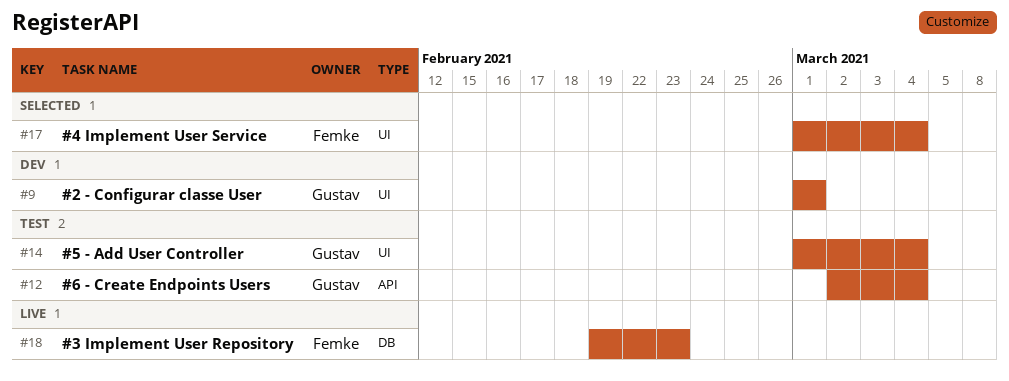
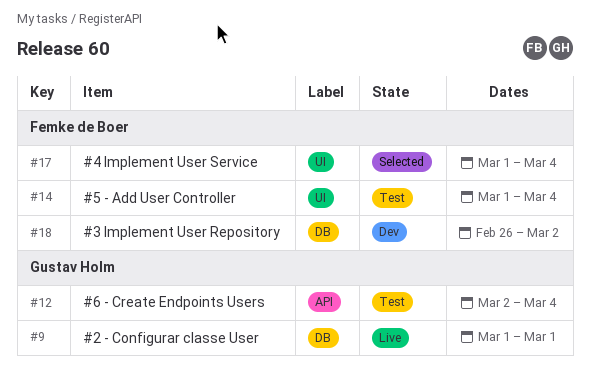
#9, status: Dev -> Live
#9, label: UI -> DB
#14, owner: Gustav Holm -> Femke de Boer
#18, status: Live -> Dev
#18, start: Feb 19 -> Feb 26
#18, due: Feb 23 -> Mar 2

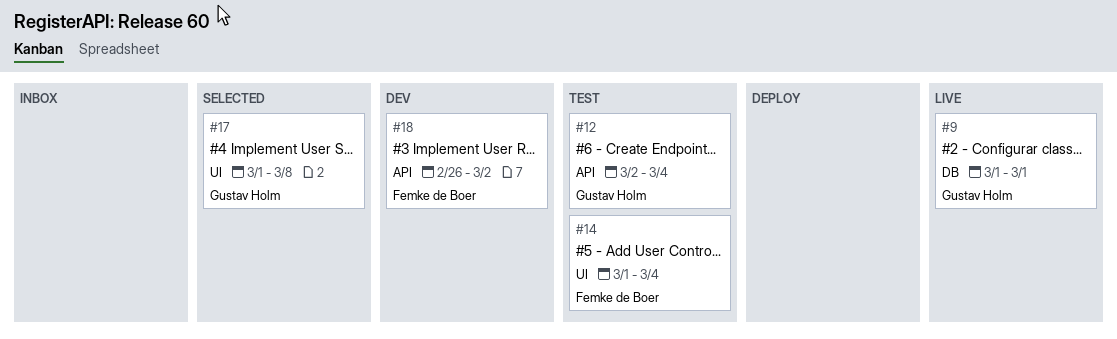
#17, owner: Femke de Boer -> Gustav Holm
#17, due: Mar 4 -> Mar 8
#18, label: DB -> API

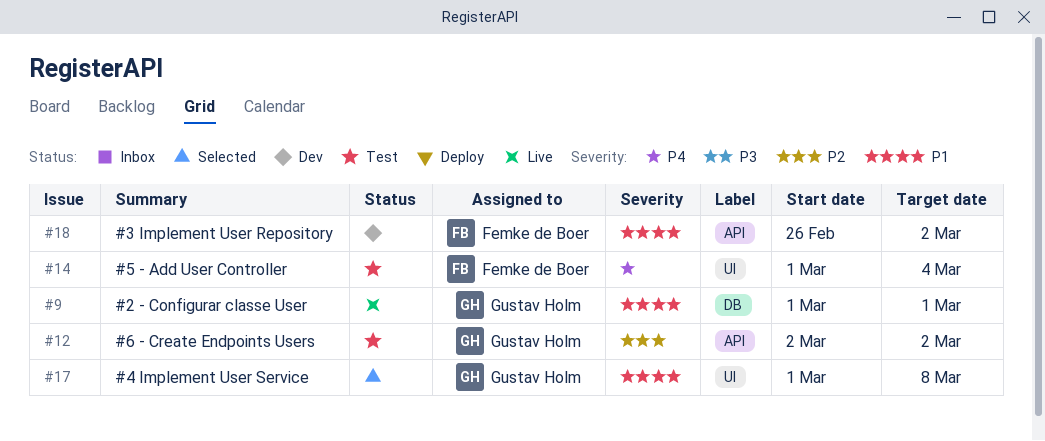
#12, due: Mar 4 -> Mar 2

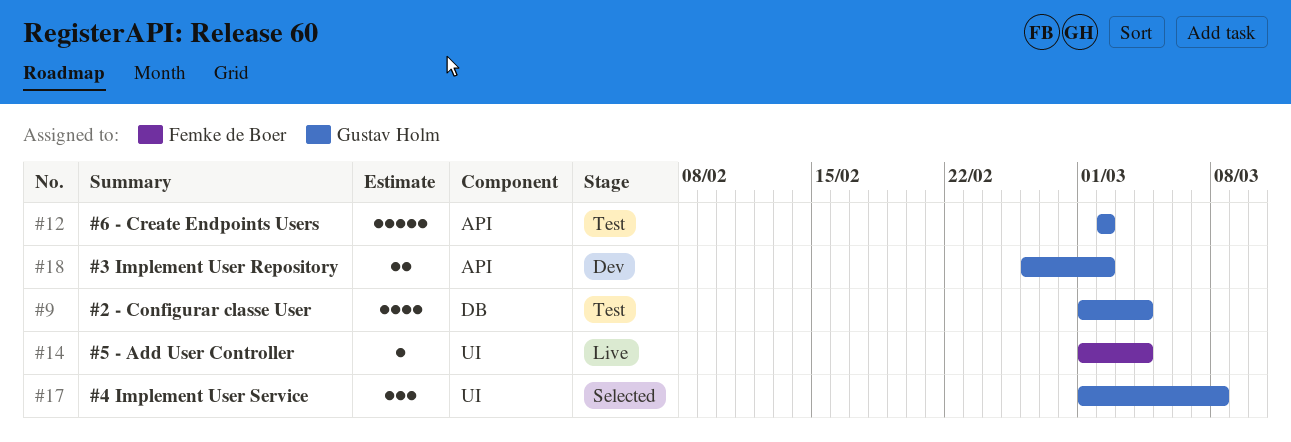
#9, status: Live -> Test
#9, due: Mar 1 -> Mar 4
#14, status: Test -> Live
#18, owner: Femke de Boer -> Gustav Holm

